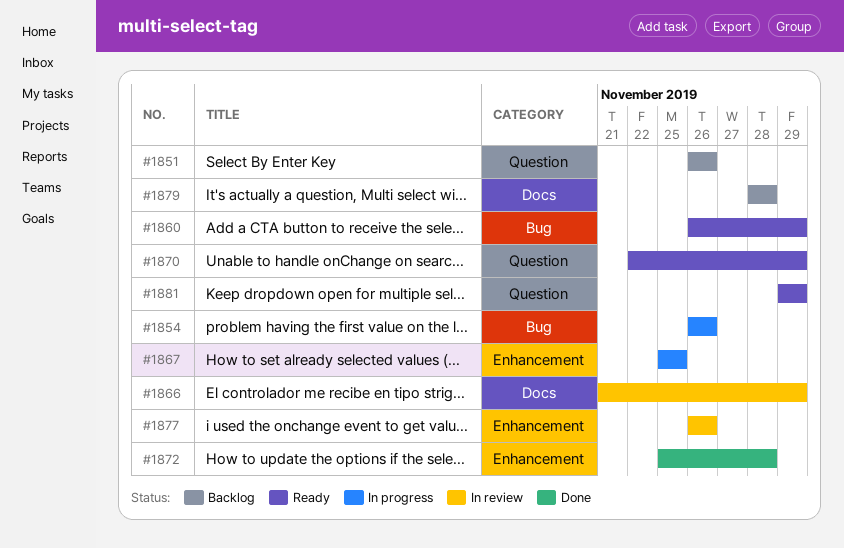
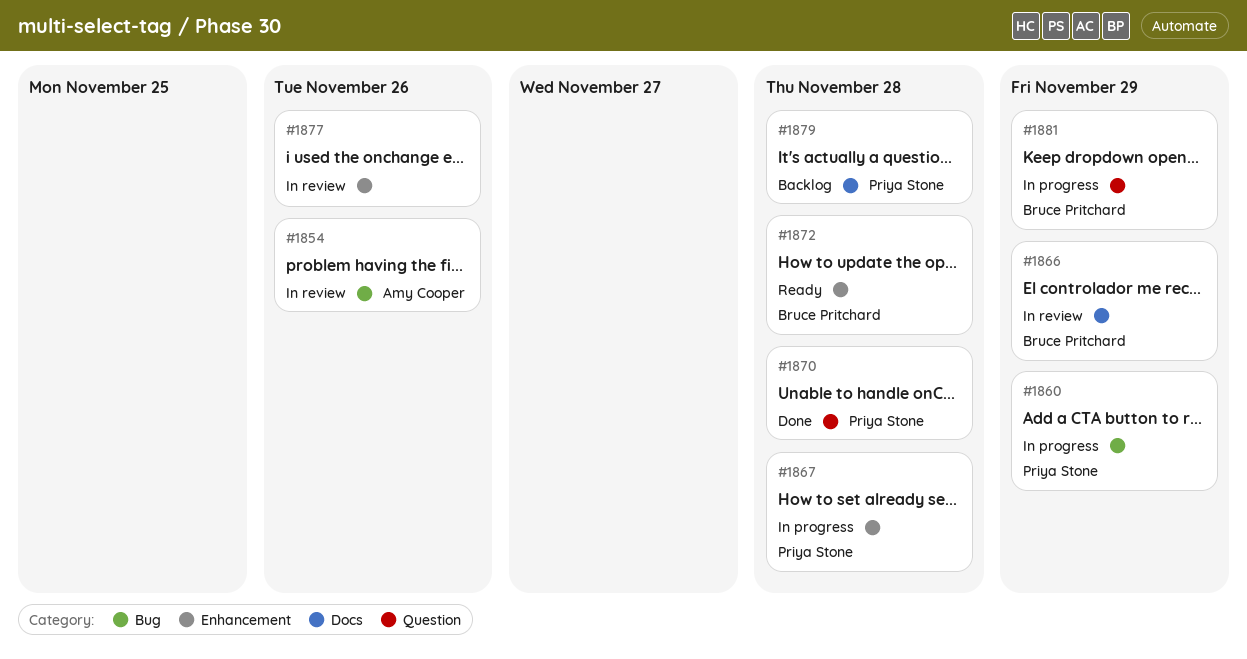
#1851: present -> none
#1854, status: In progress -> In review
#1860, status: Ready -> In progress
#1867, due: Nov 25 -> Nov 28
#1870, status: Ready -> Done
#1870, due: Nov 29 -> Nov 28
#1872, status: Done -> Ready
#1881, status: Ready -> In progress

